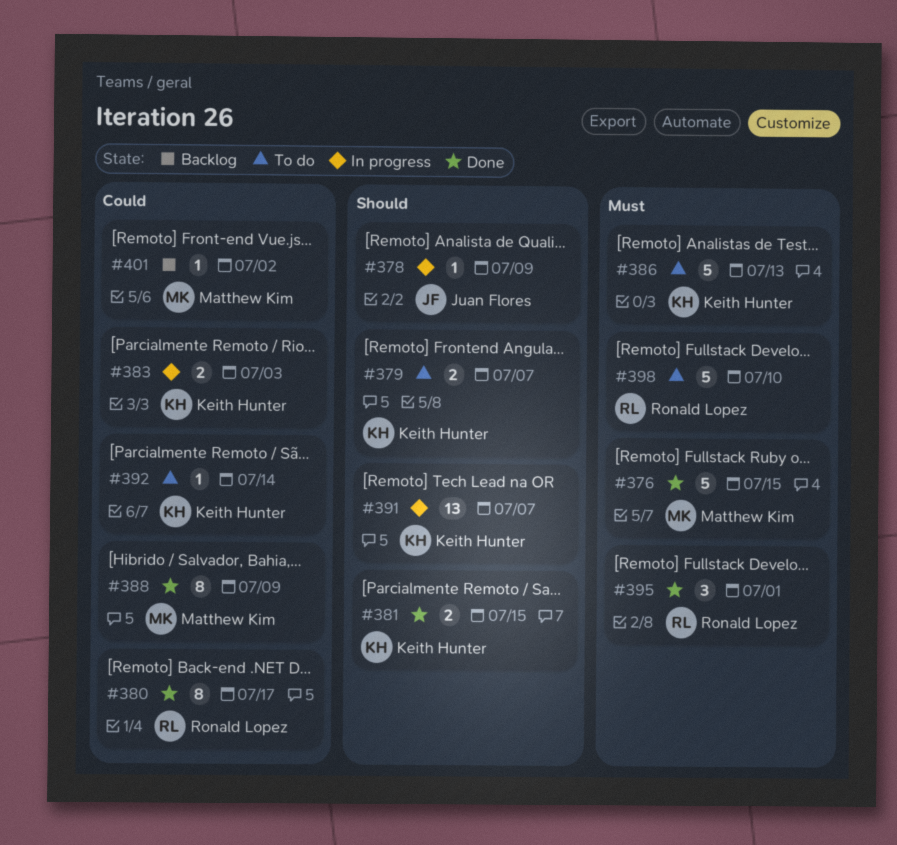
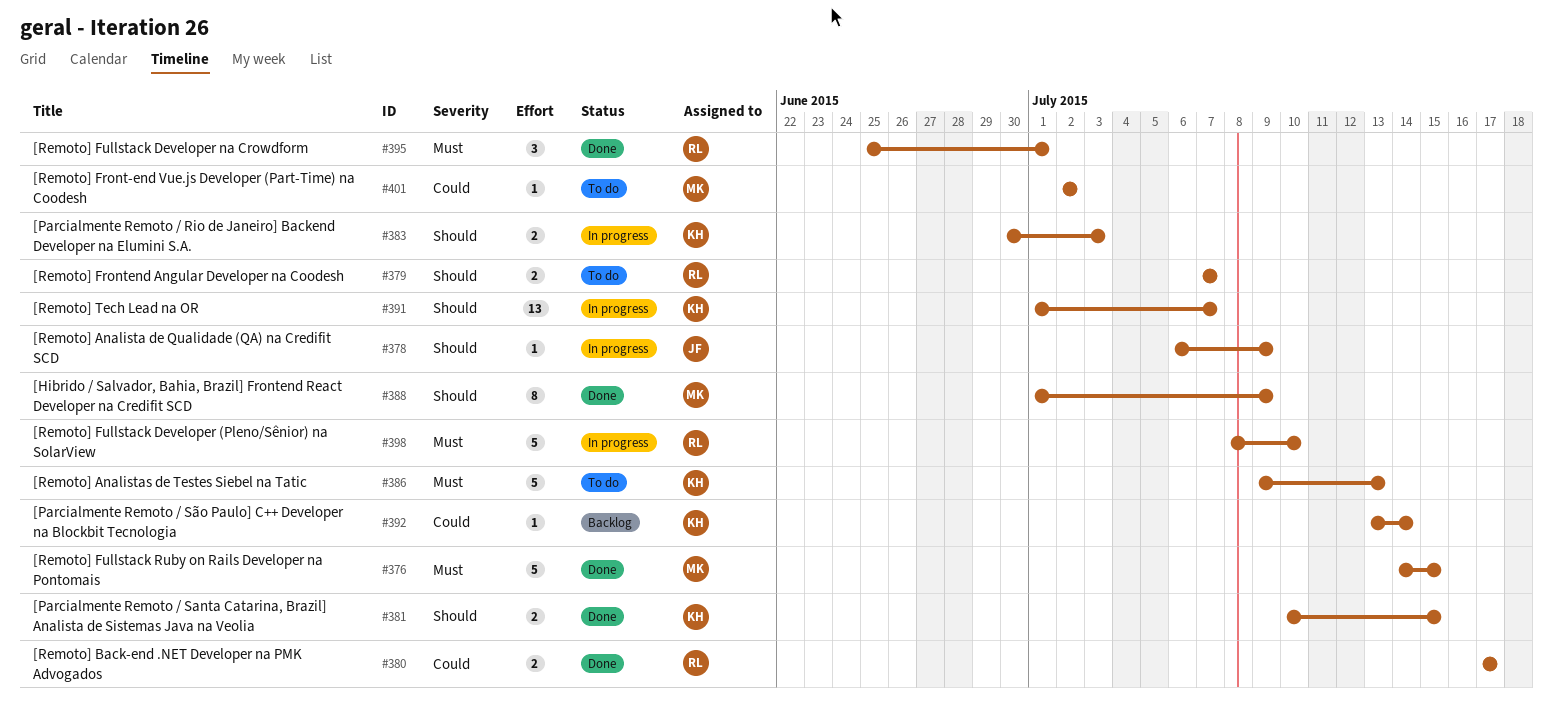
#379, owner: Keith Hunter -> Ronald Lopez
#380, estimate: 8 -> 2
#383, priority: Could -> Should
#388, priority: Could -> Should
#392, status: To do -> Backlog
#398, status: To do -> In progress
#401, status: Backlog -> To do

